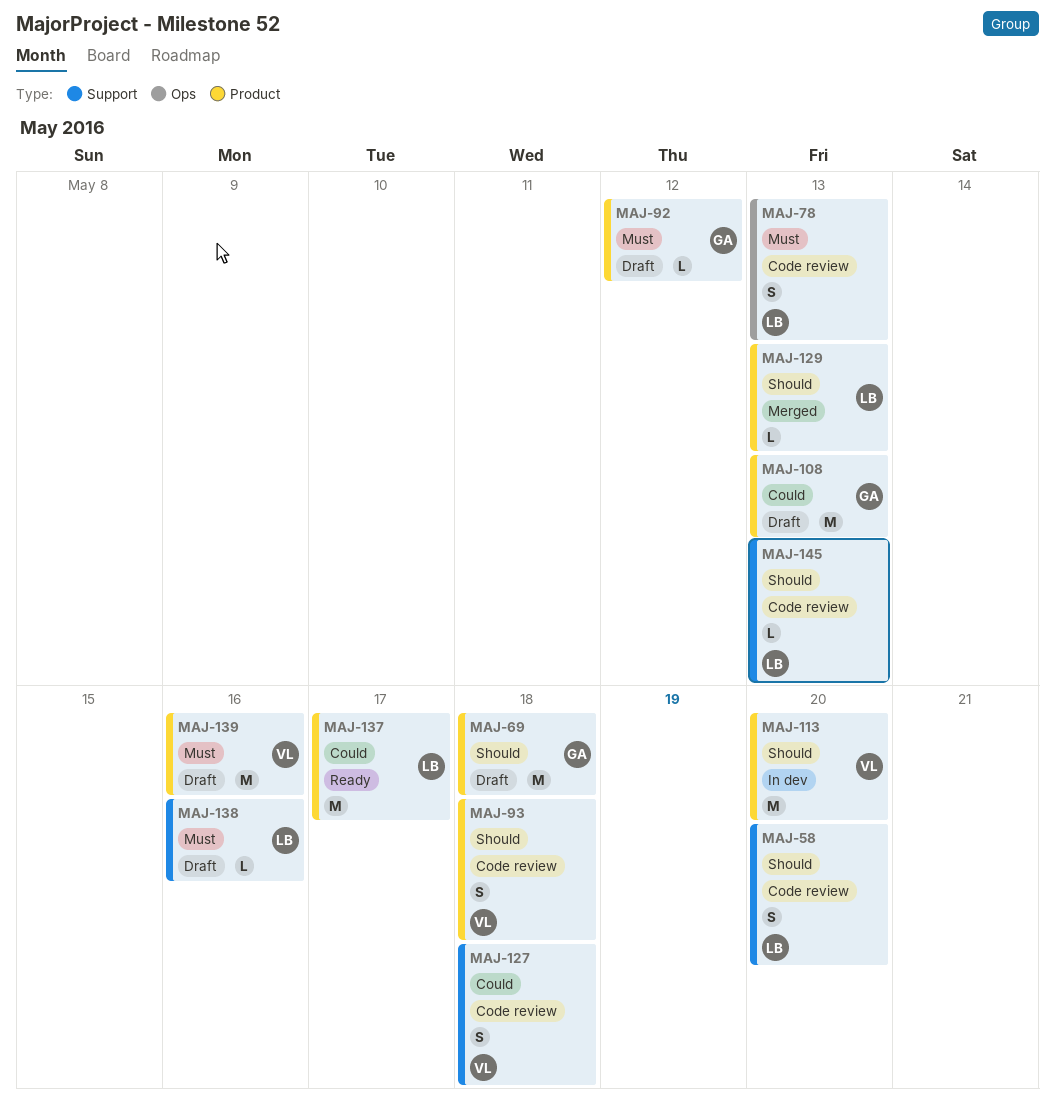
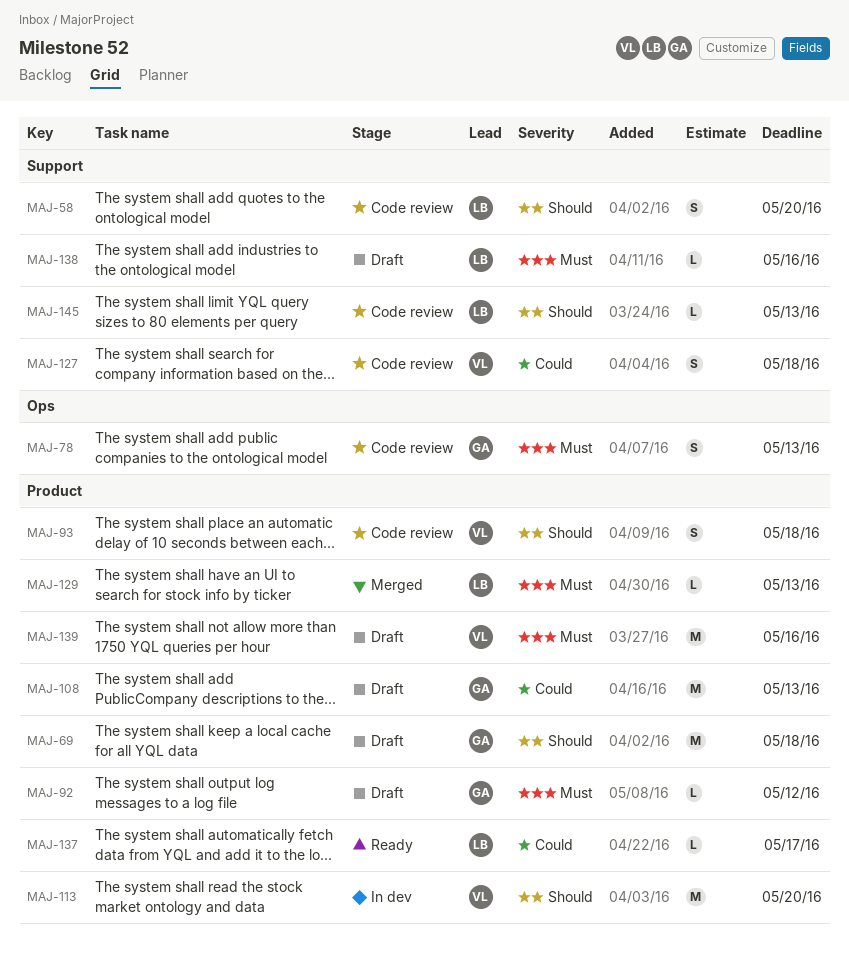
MAJ-78, owner: LB -> GA
MAJ-129, priority: Should -> Must
MAJ-137, estimate: M -> L

